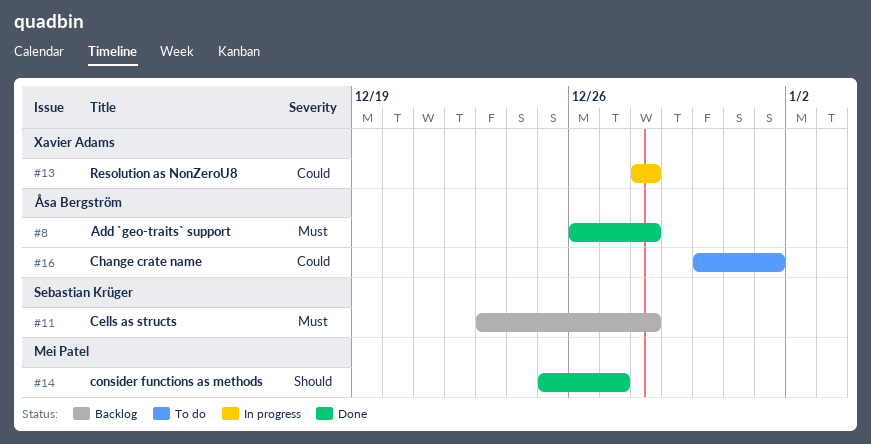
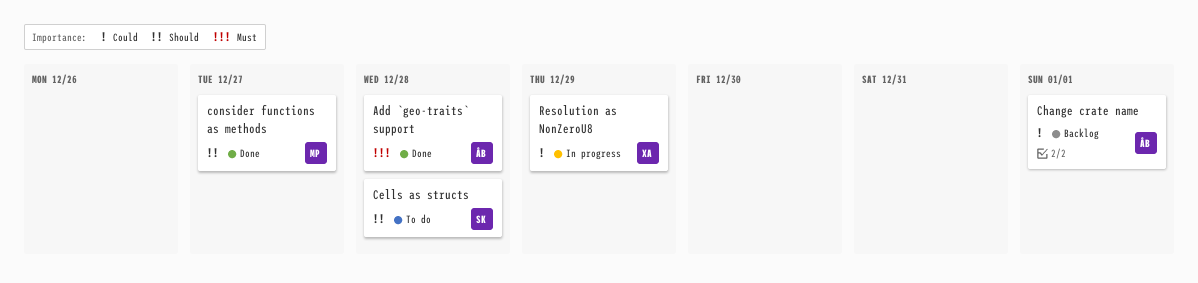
Cells as structs, status: Backlog -> To do
Cells as structs, priority: Must -> Should
Change crate name, status: To do -> Backlog
Resolution as NonZeroU8, due: Dec 28 -> Dec 29

